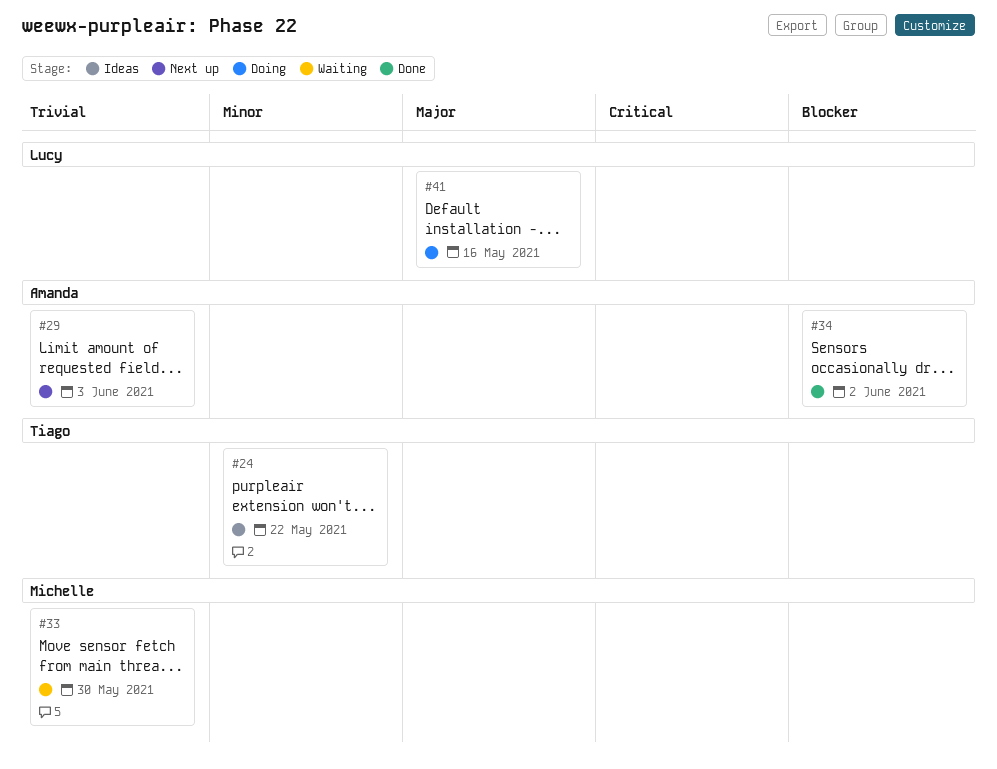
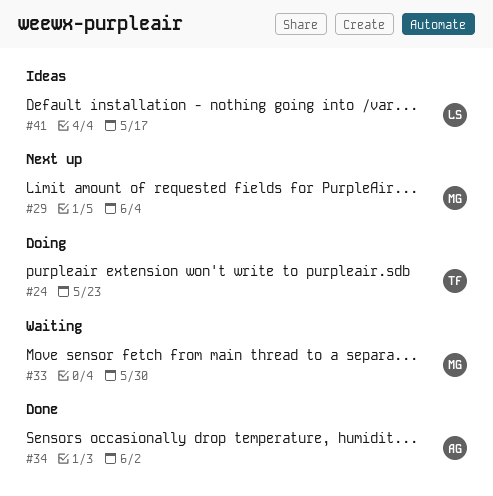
#24, status: Ideas -> Doing
#24, due: May 22 -> May 23
#29, owner: Amanda -> Michelle
#29, due: Jun 3 -> Jun 4
#41, status: Doing -> Ideas
#41, due: May 16 -> May 17

